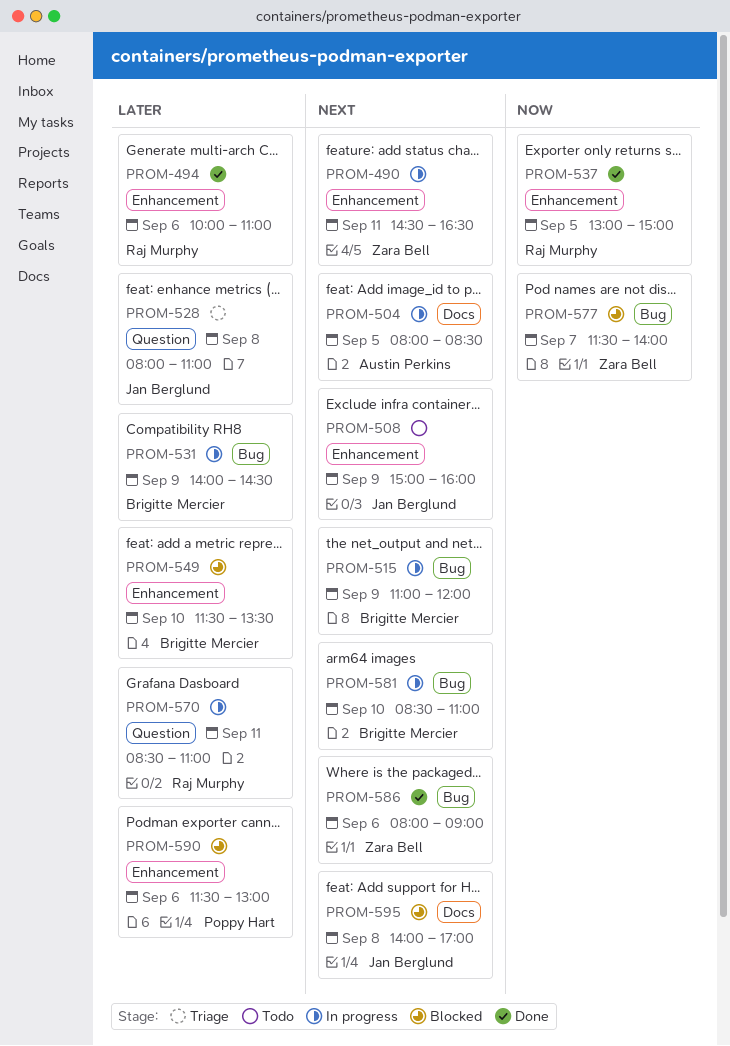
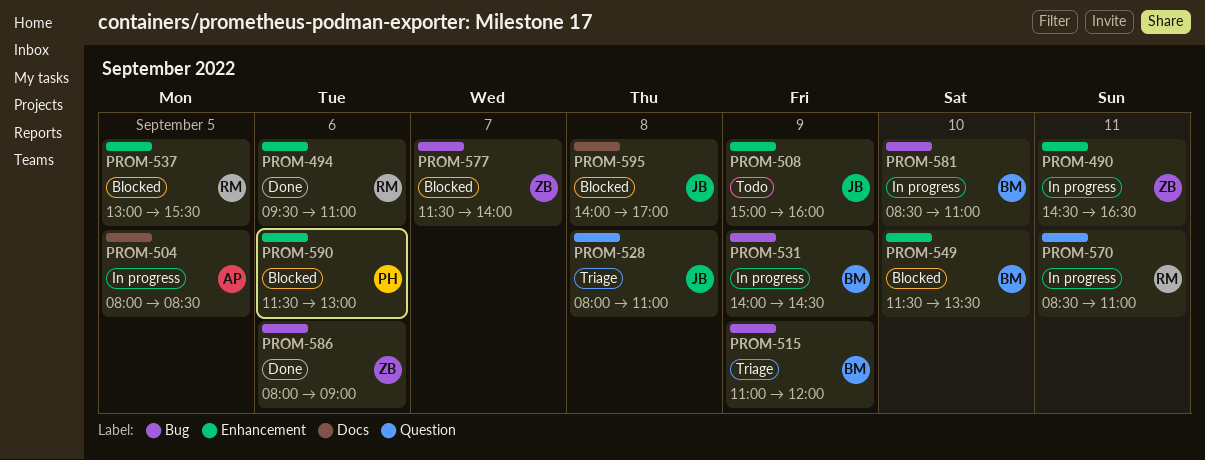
PROM-494, begins: 10:00 -> 09:30
PROM-515, status: In progress -> Triage
PROM-537, status: Done -> Blocked
PROM-537, ends: 15:00 -> 15:30

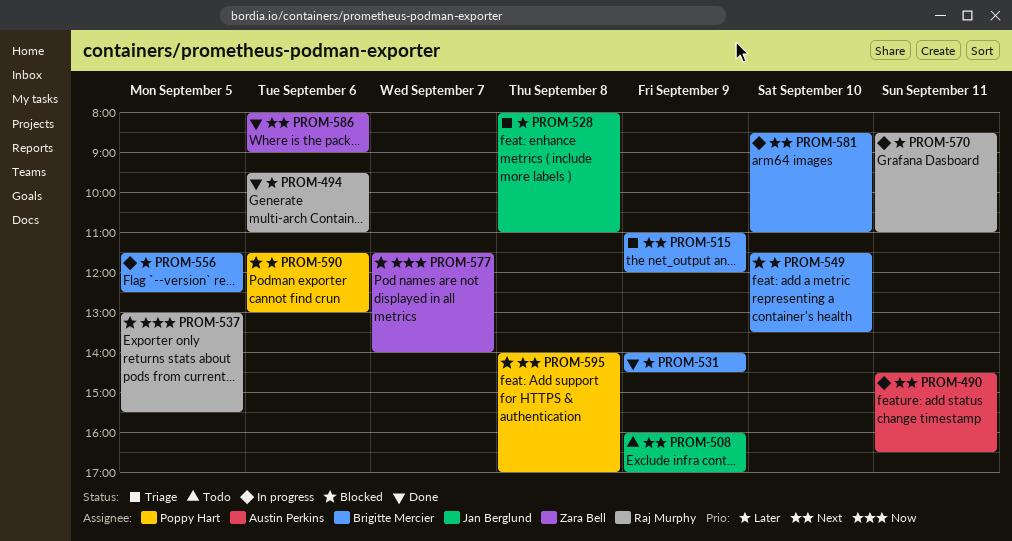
PROM-490, owner: Zara Bell -> Austin Perkins
PROM-504: present -> none
PROM-508, begins: 15:00 -> 16:00
PROM-508, ends: 16:00 -> 17:00
PROM-531, status: In progress -> Done
PROM-556: none -> present
PROM-595, owner: Jan Berglund -> Poppy Hart

